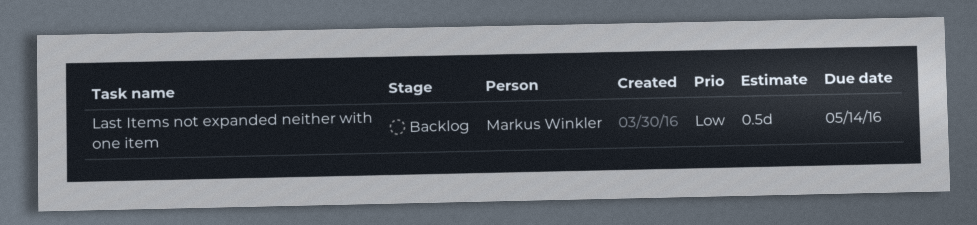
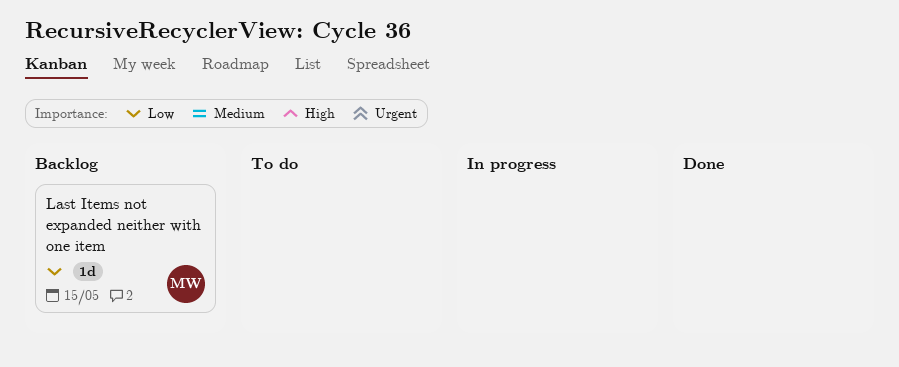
Last Items not expanded neither with one item, estimate: 0.5d -> 1d
Last Items not expanded neither with one item, due: May 14 -> May 15

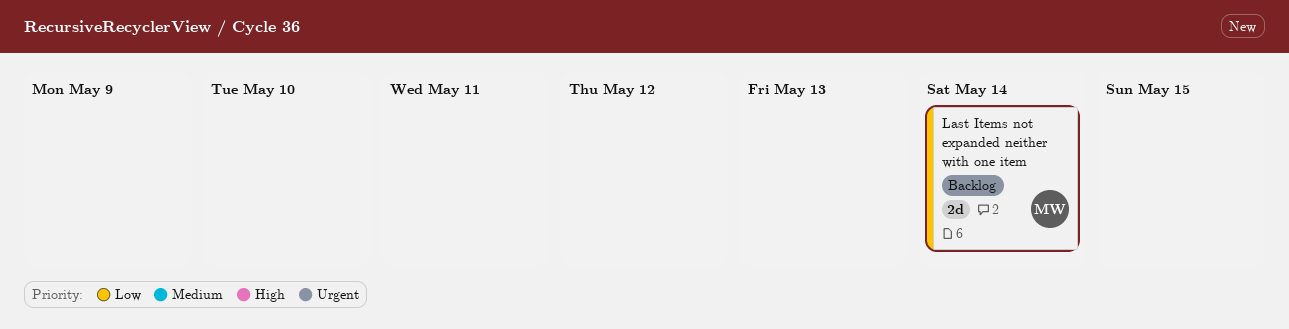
Last Items not expanded neither with one item, estimate: 1d -> 2d
Last Items not expanded neither with one item, due: May 15 -> May 14

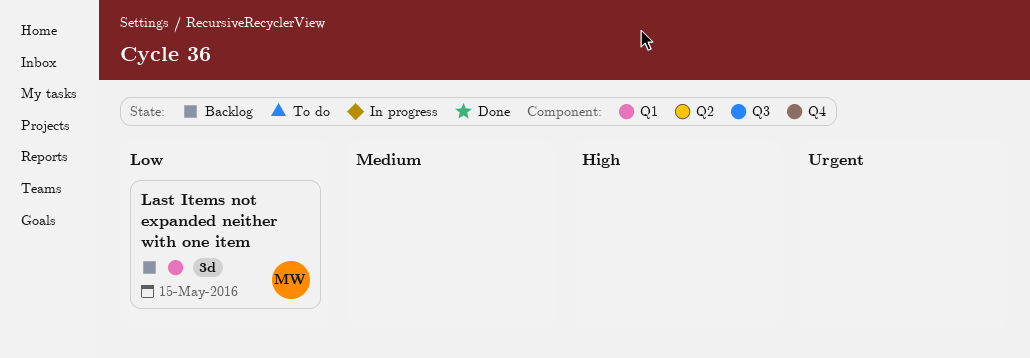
Last Items not expanded neither with one item, estimate: 2d -> 3d
Last Items not expanded neither with one item, due: May 14 -> May 15

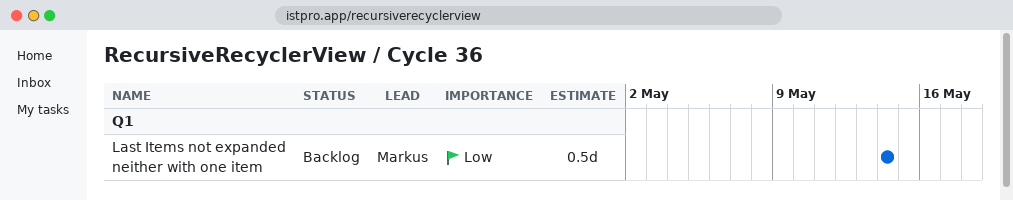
Last Items not expanded neither with one item, estimate: 3d -> 0.5d
Last Items not expanded neither with one item, due: May 15 -> May 14

